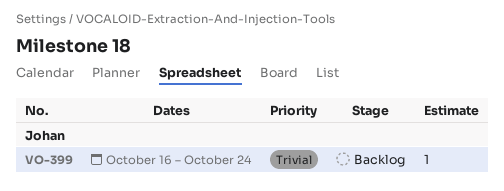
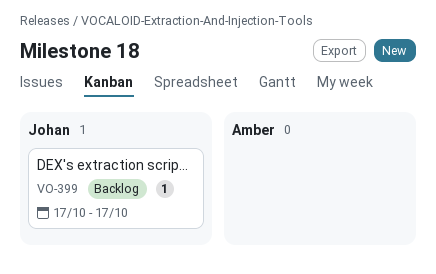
VO-399, start: Oct 16 -> Oct 17
VO-399, due: Oct 24 -> Oct 17

